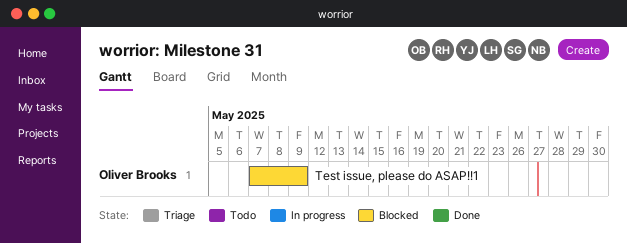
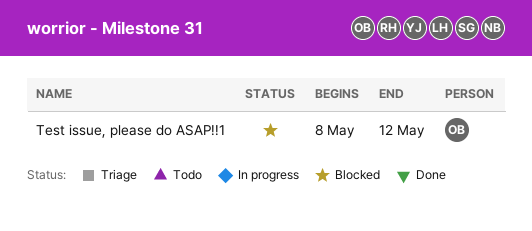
Test issue, please do ASAP!!1, start: May 7 -> May 8
Test issue, please do ASAP!!1, due: May 9 -> May 12

